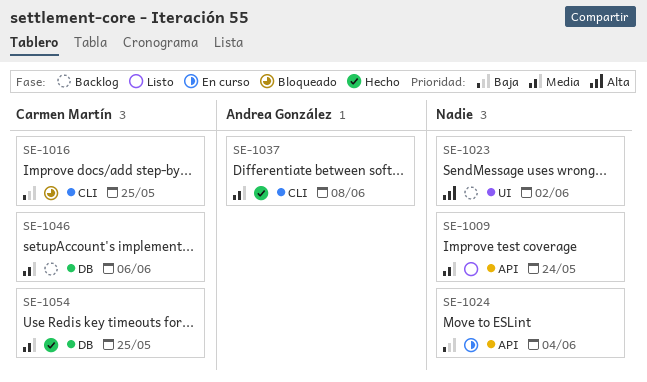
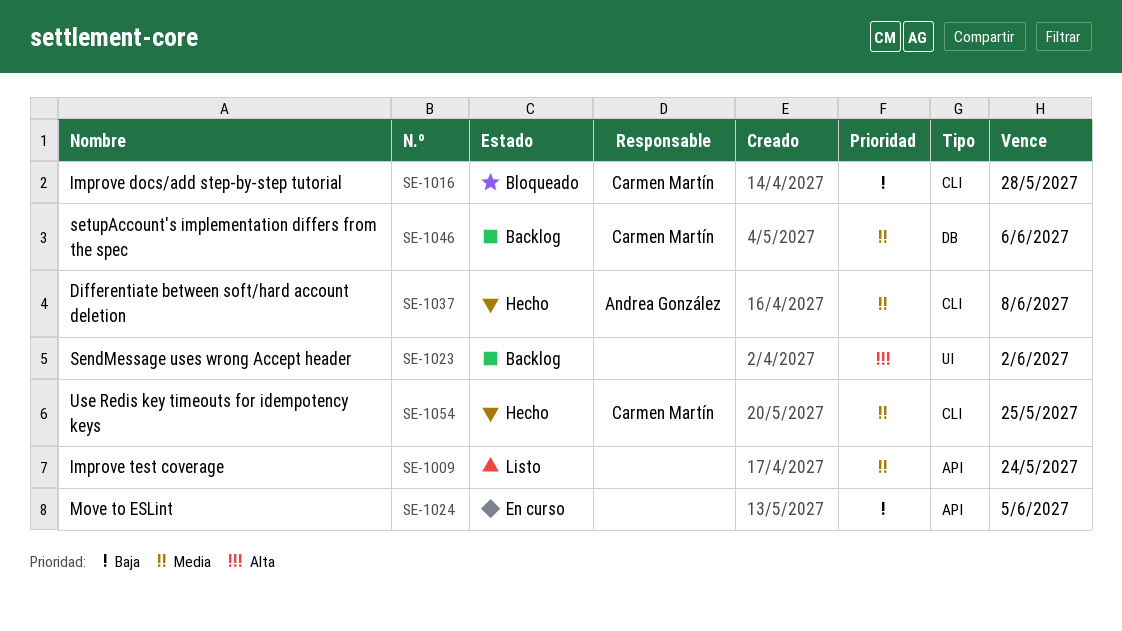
SE-1016, due: May 25 -> May 28
SE-1024, due: Jun 4 -> Jun 5
SE-1054, label: DB -> CLI

